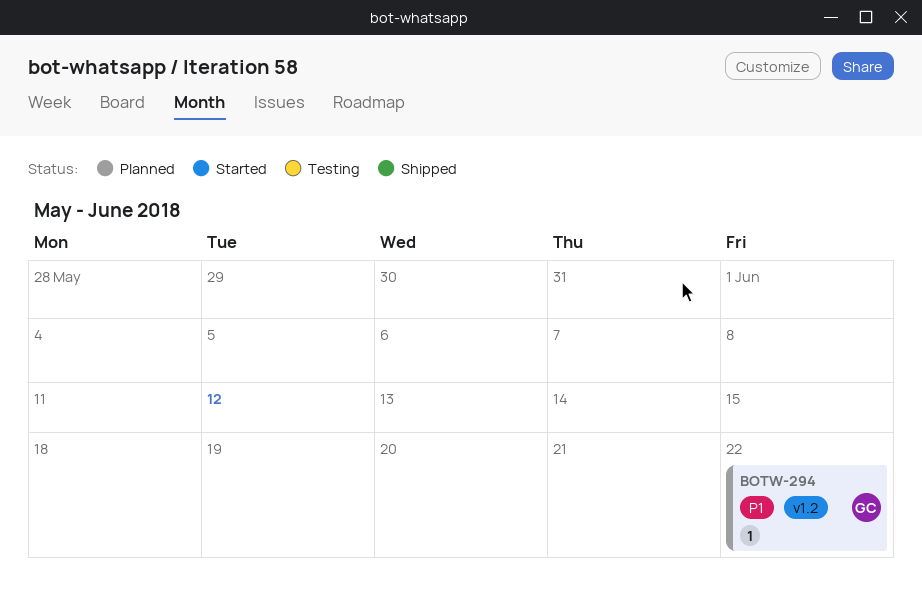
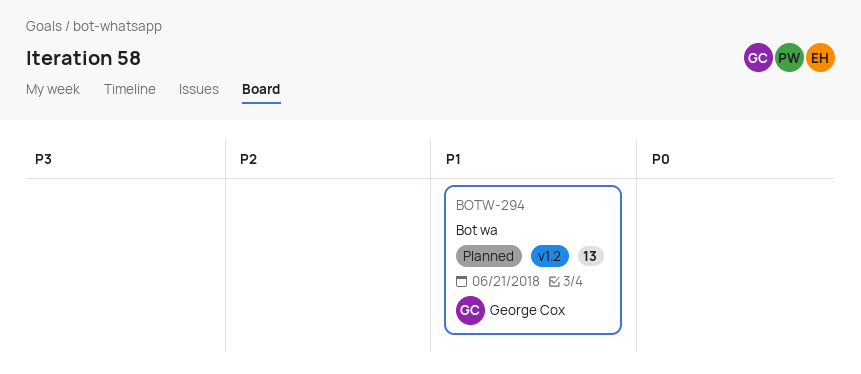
BOTW-294, estimate: 1 -> 13
BOTW-294, due: Jun 22 -> Jun 21

